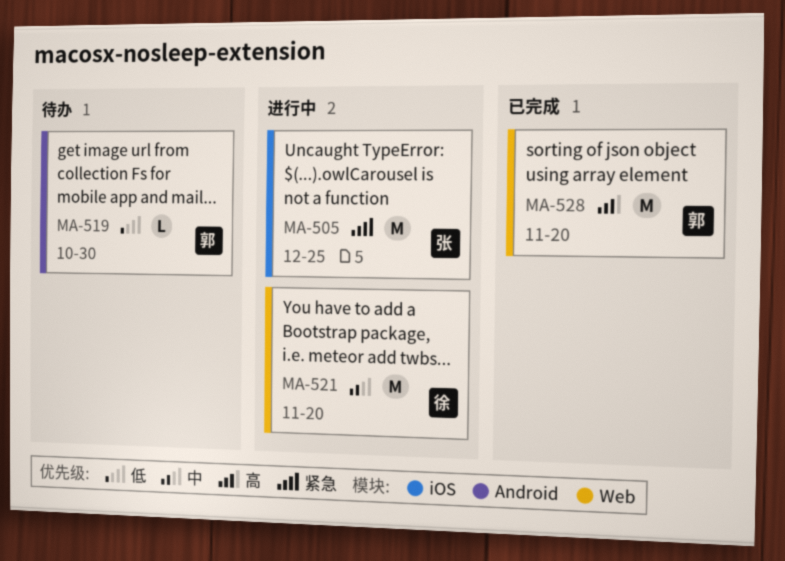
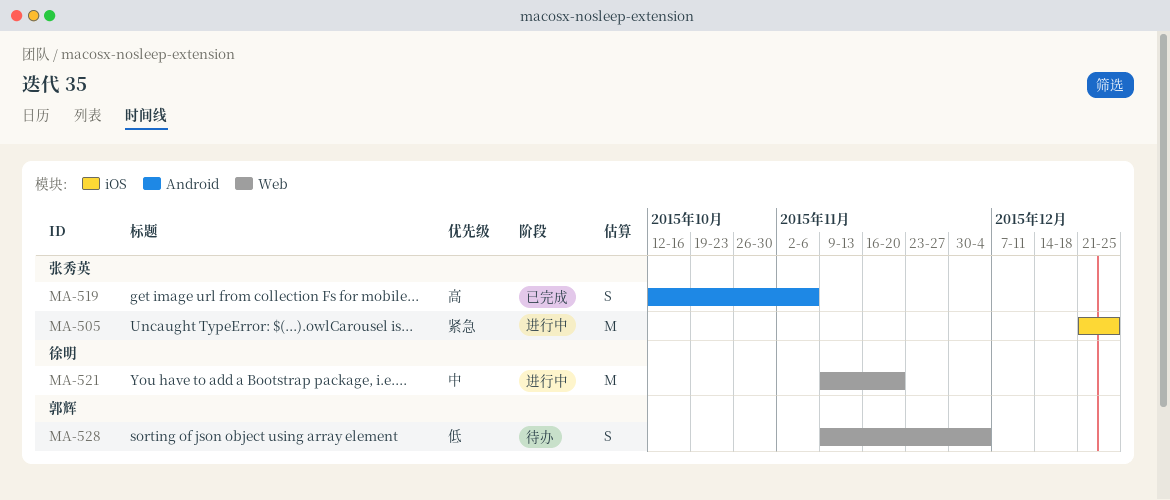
MA-519, status: 待办 -> 已完成
MA-519, owner: 郭辉 -> 张秀英
MA-519, priority: 低 -> 高
MA-519, estimate: L -> S
MA-519, due: Oct 30 -> Nov 6
MA-528, status: 已完成 -> 待办
MA-528, priority: 高 -> 低
MA-528, estimate: M -> S
MA-528, due: Nov 20 -> Dec 4

